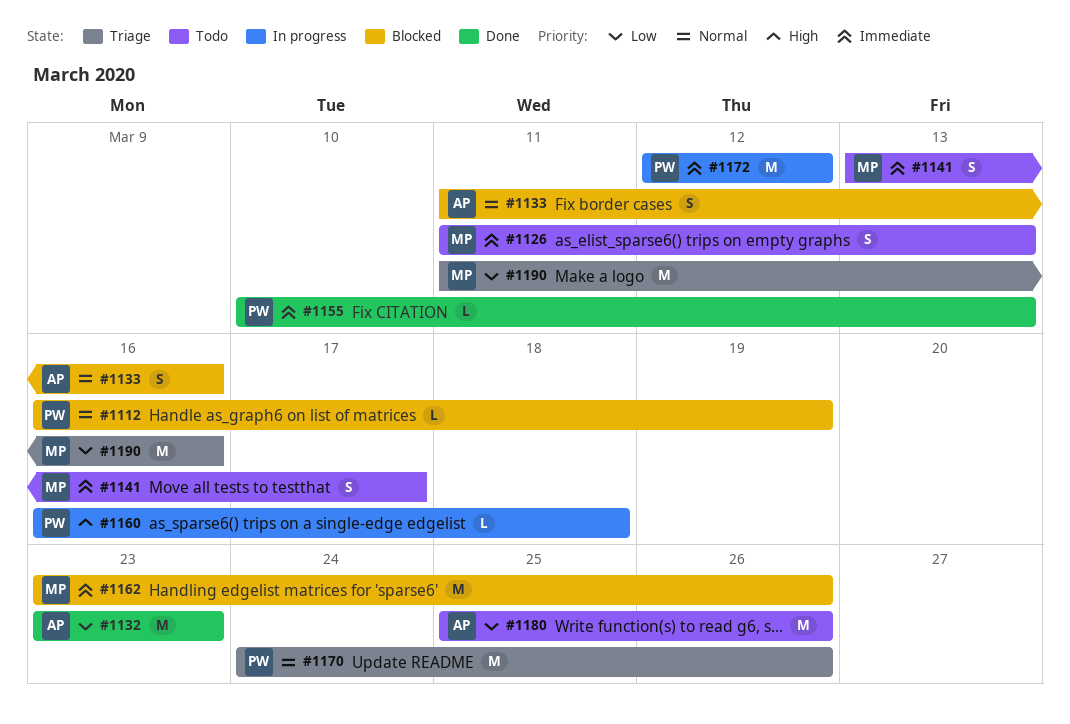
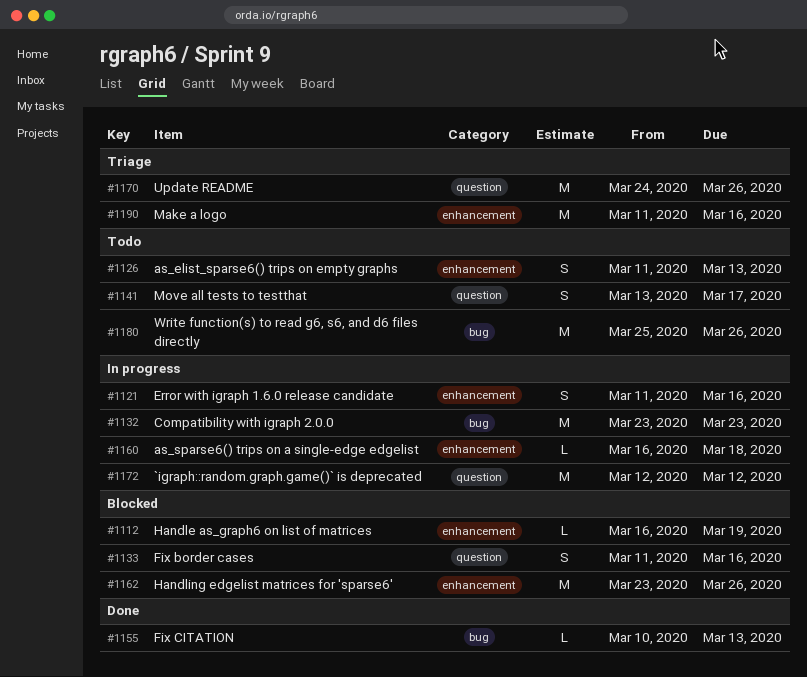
#1121: none -> present
#1132, status: Done -> In progress

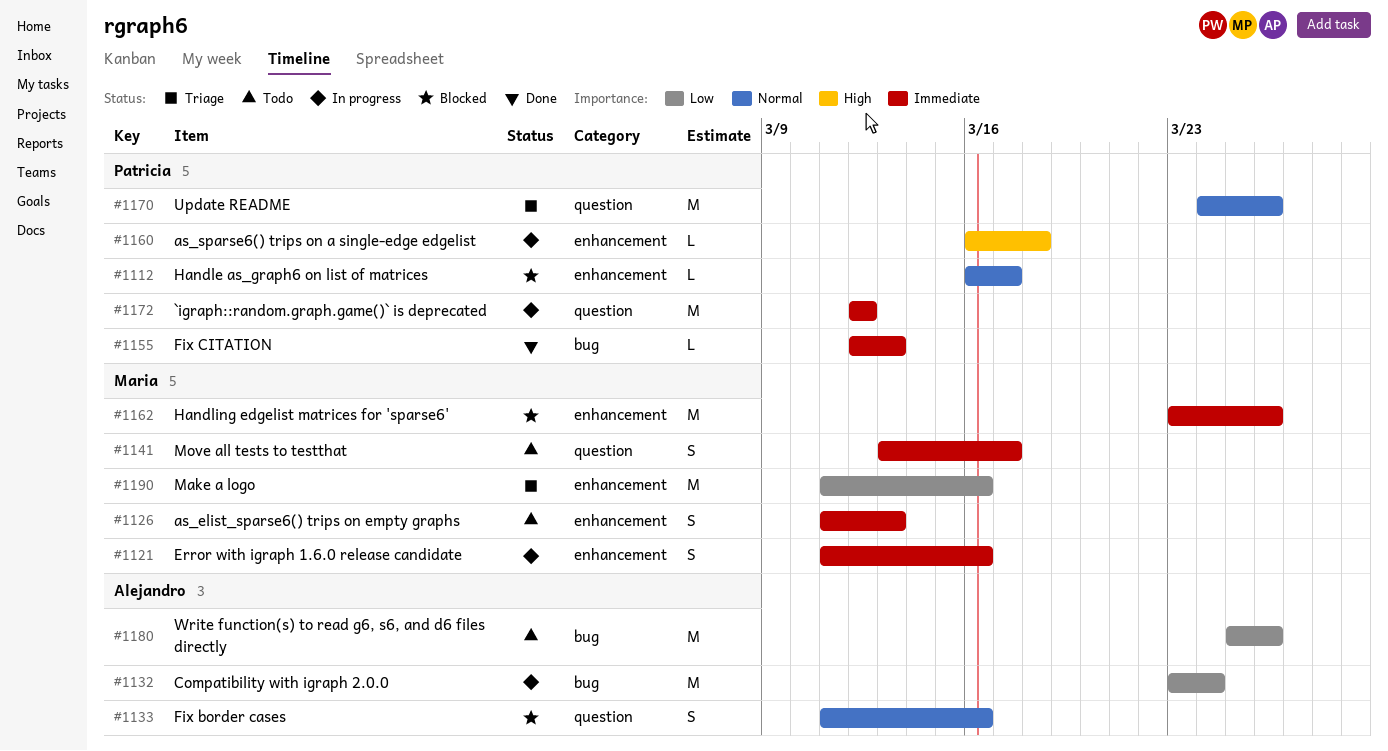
#1112, due: Mar 19 -> Mar 17
#1132, due: Mar 23 -> Mar 24
#1155, start: Mar 10 -> Mar 12

